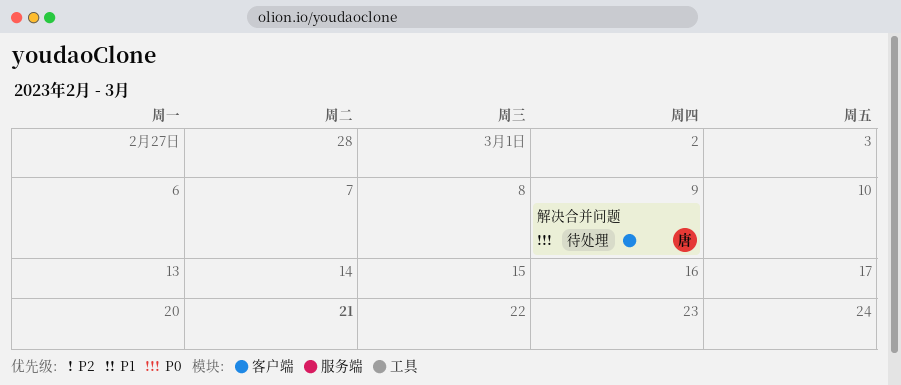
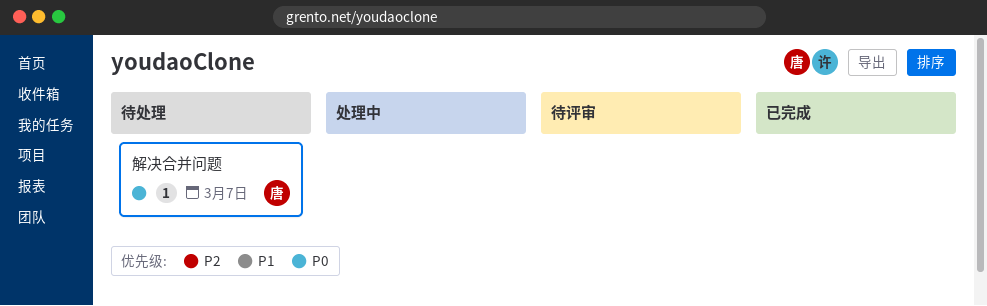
解决合并问题, due: Mar 9 -> Mar 7

